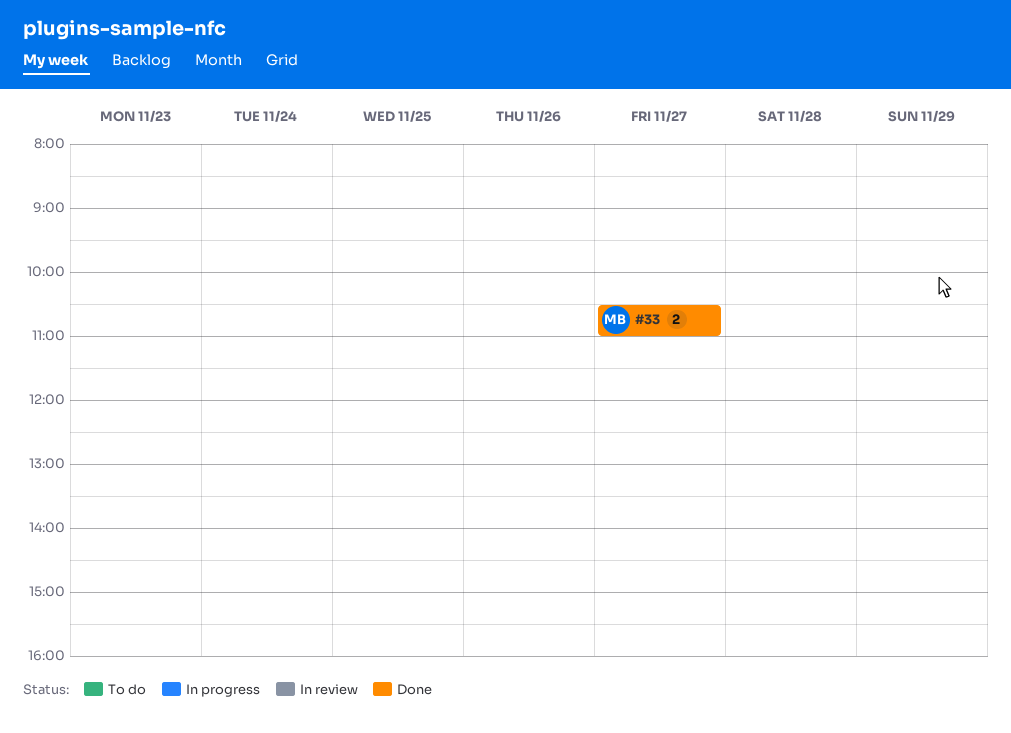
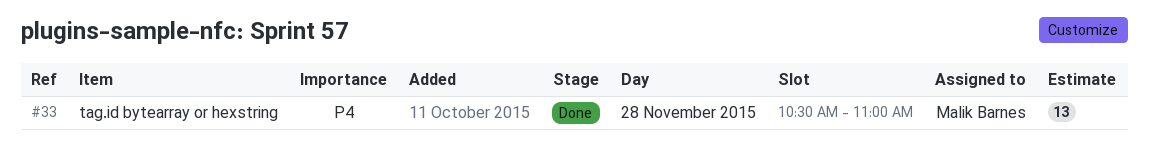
#33, estimate: 2 -> 13
#33, day: Nov 27 -> Nov 28

